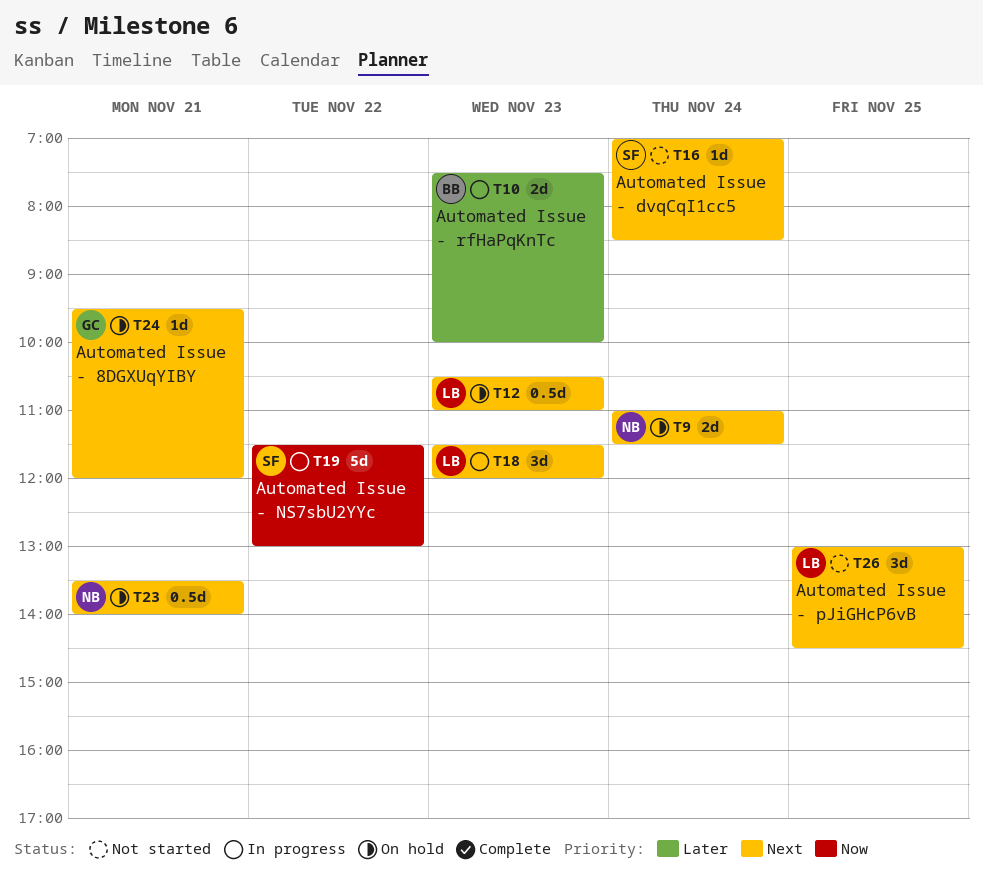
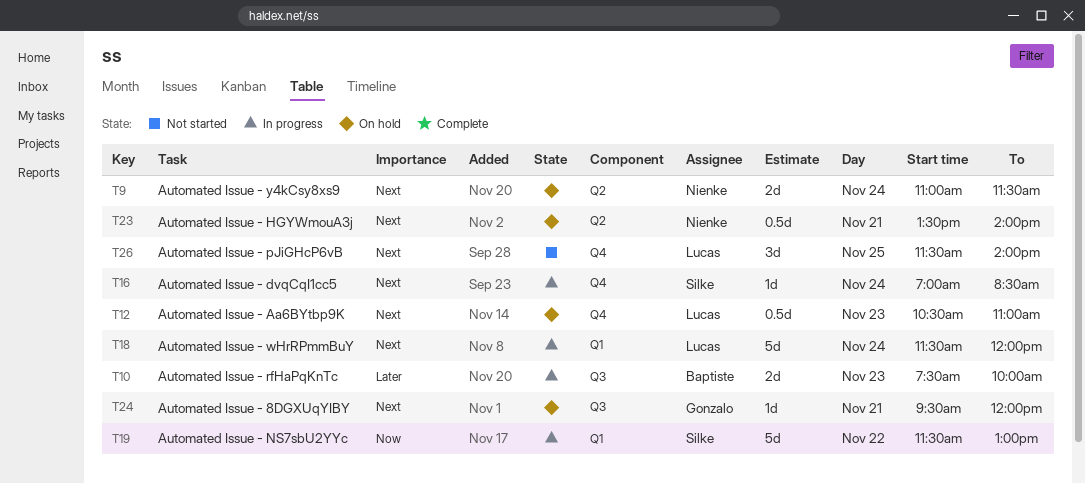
T16, status: Not started -> In progress
T18, estimate: 3d -> 5d
T18, day: Nov 23 -> Nov 24
T26, begins: 13:00 -> 11:30
T26, ends: 14:30 -> 14:00

